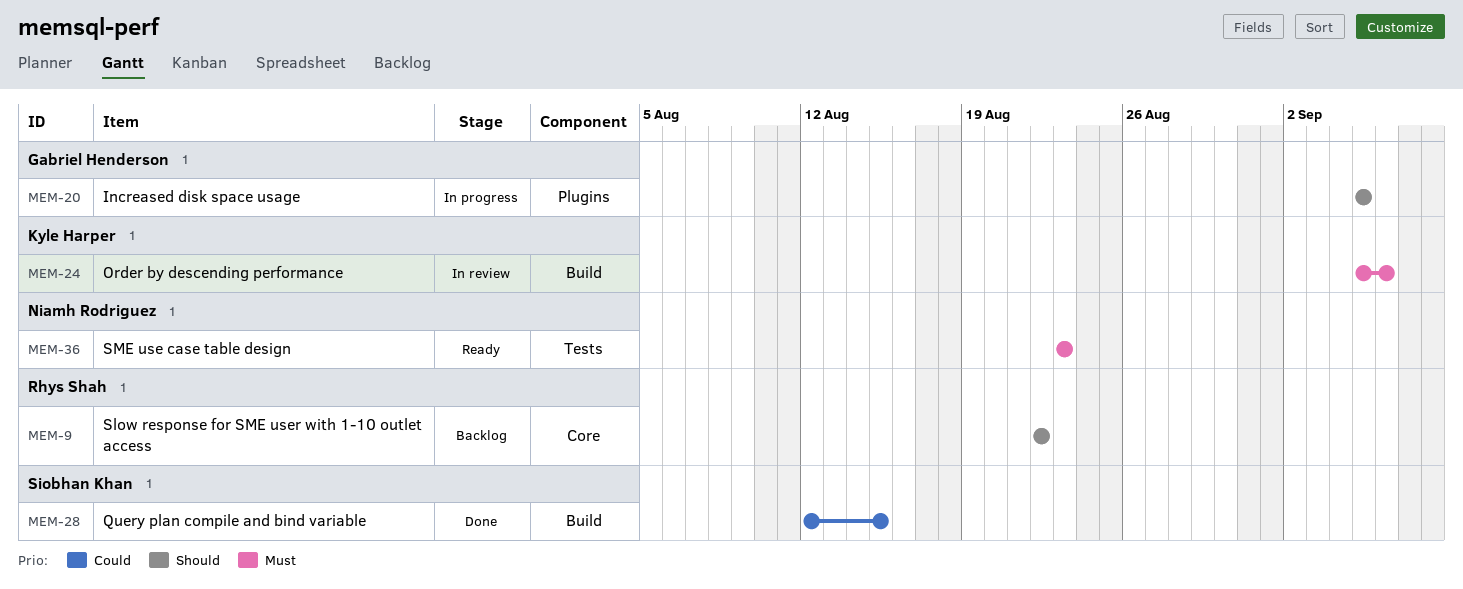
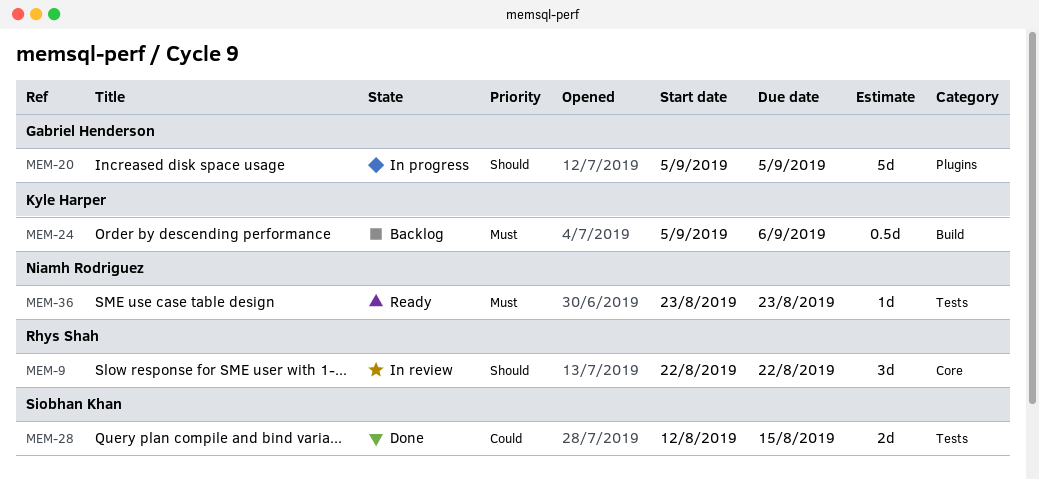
MEM-9, status: Backlog -> In review
MEM-24, status: In review -> Backlog
MEM-28, label: Build -> Tests

